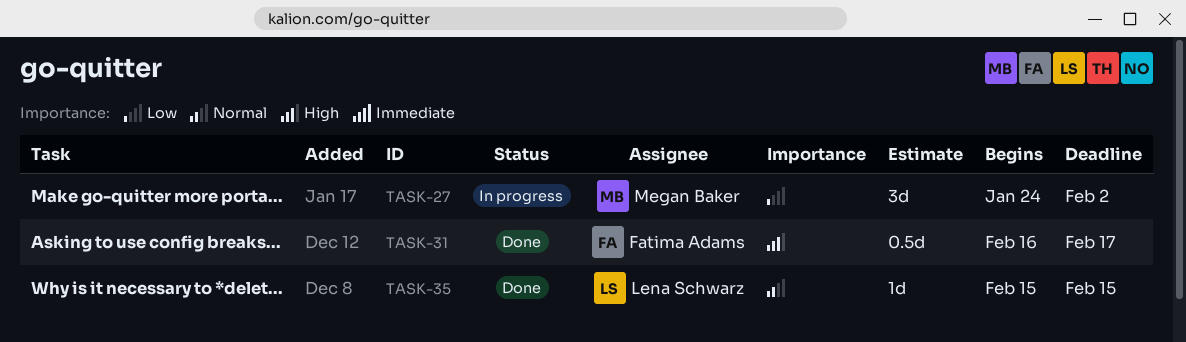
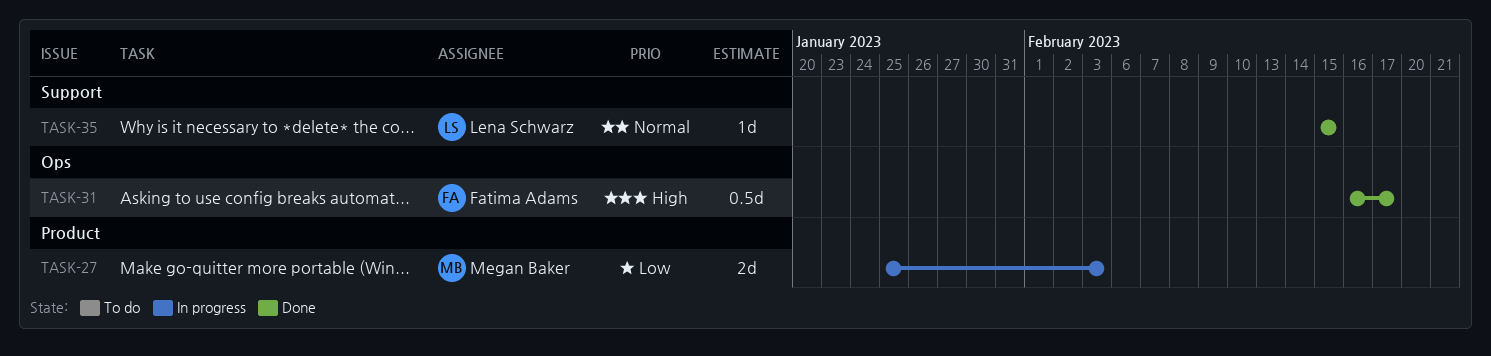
TASK-27, estimate: 3d -> 2d
TASK-27, start: Jan 24 -> Jan 25
TASK-27, due: Feb 2 -> Feb 3

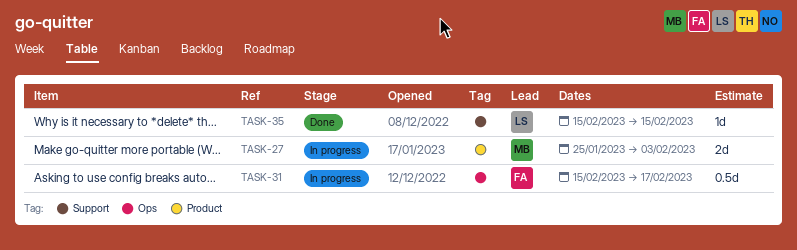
TASK-31, status: Done -> In progress
TASK-31, start: Feb 16 -> Feb 15

